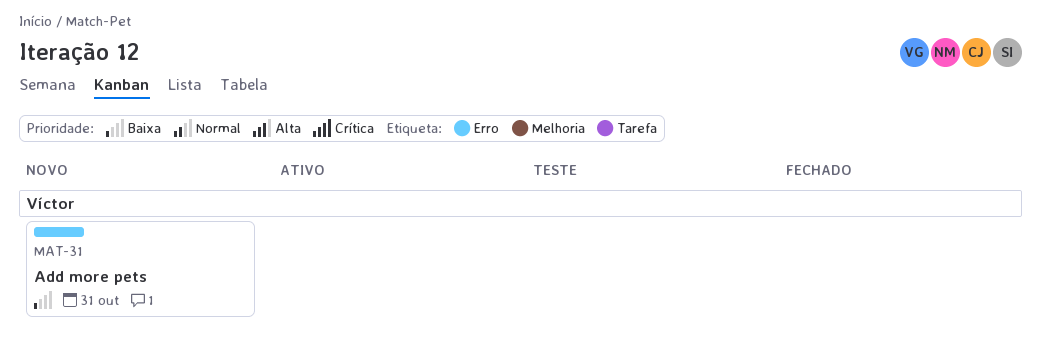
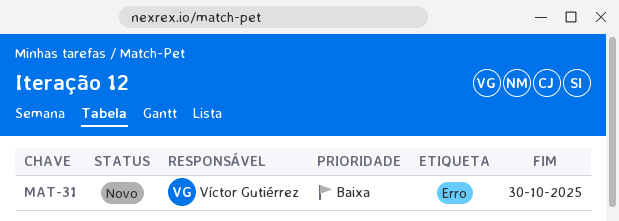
MAT-31, due: Oct 31 -> Oct 30

